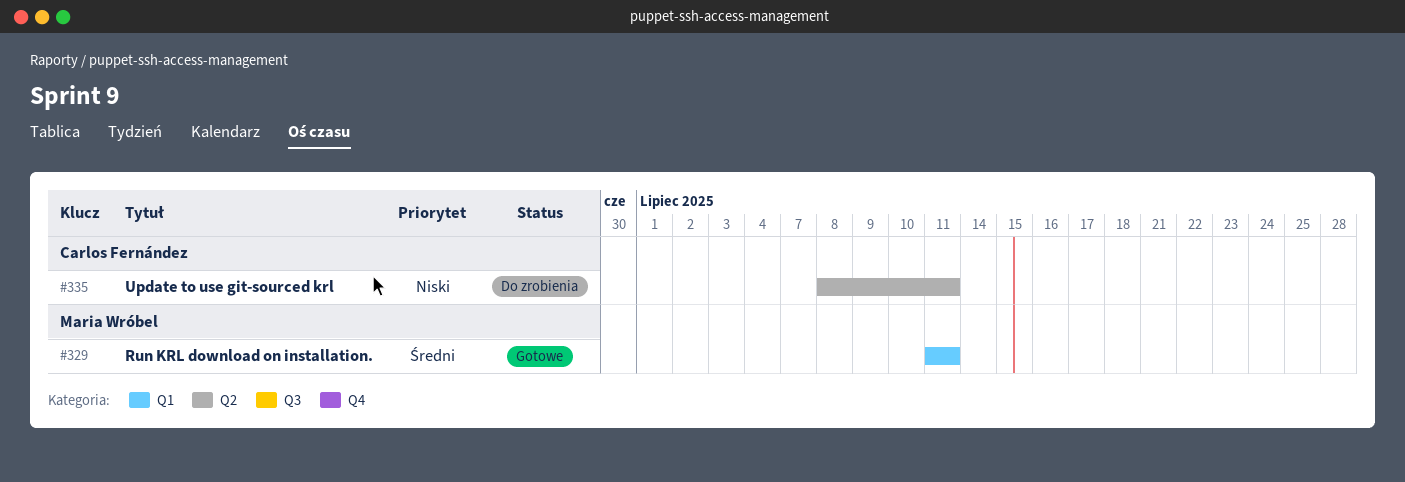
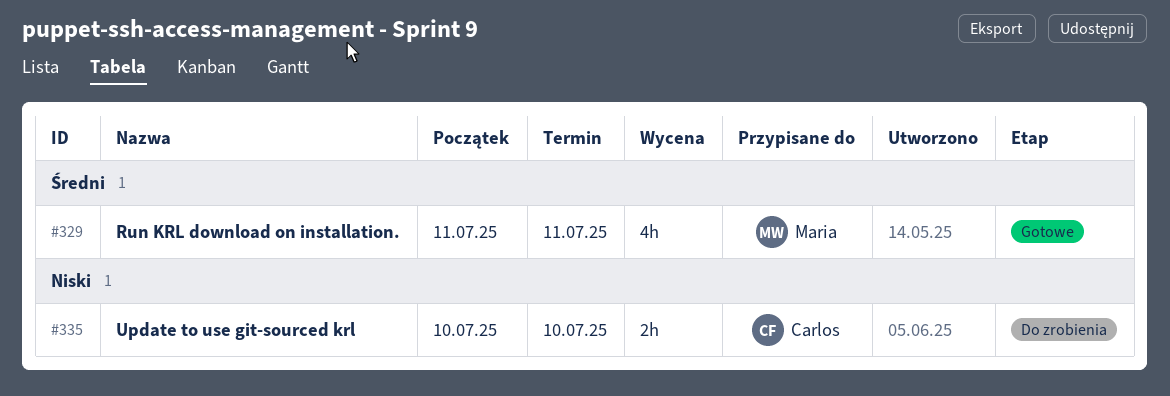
#335, start: Jul 8 -> Jul 10
#335, due: Jul 11 -> Jul 10

